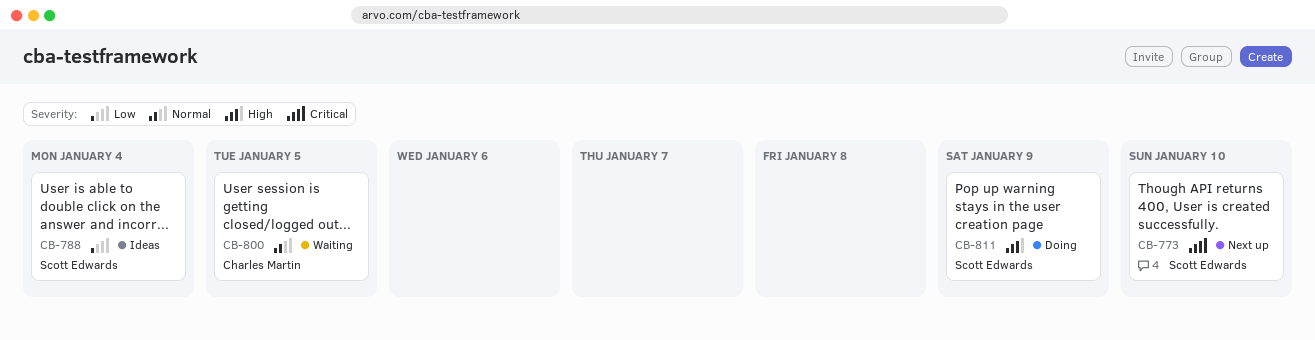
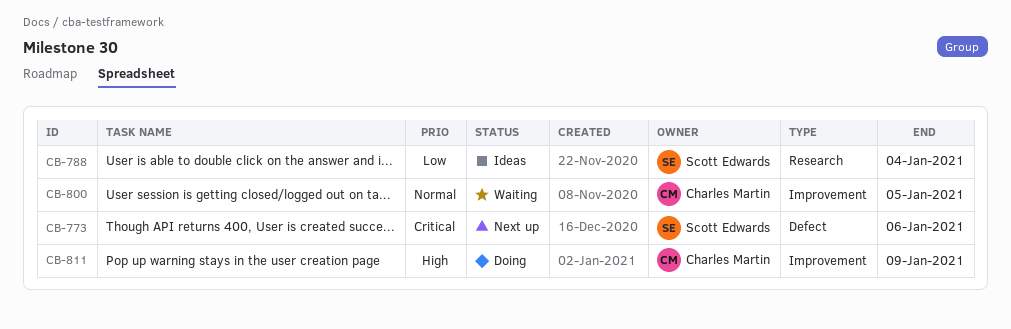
CB-773, due: Jan 10 -> Jan 6
CB-811, owner: Scott Edwards -> Charles Martin

